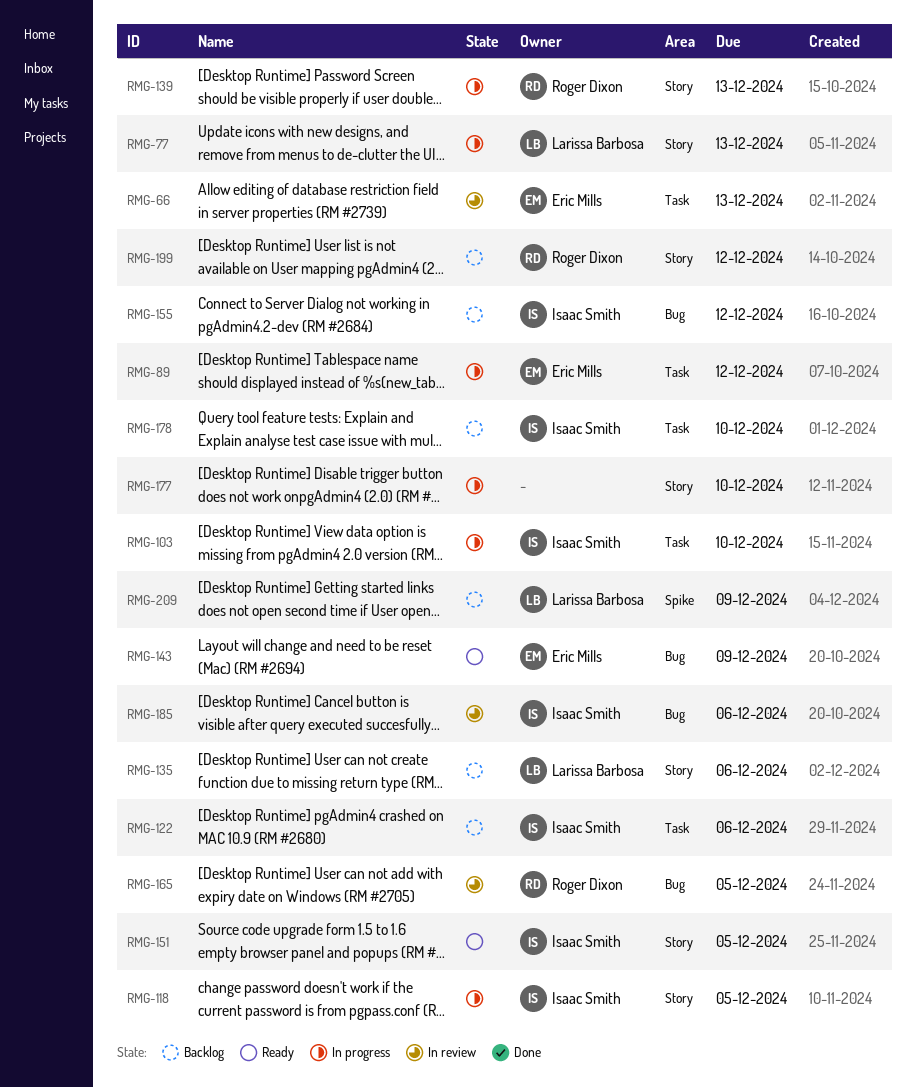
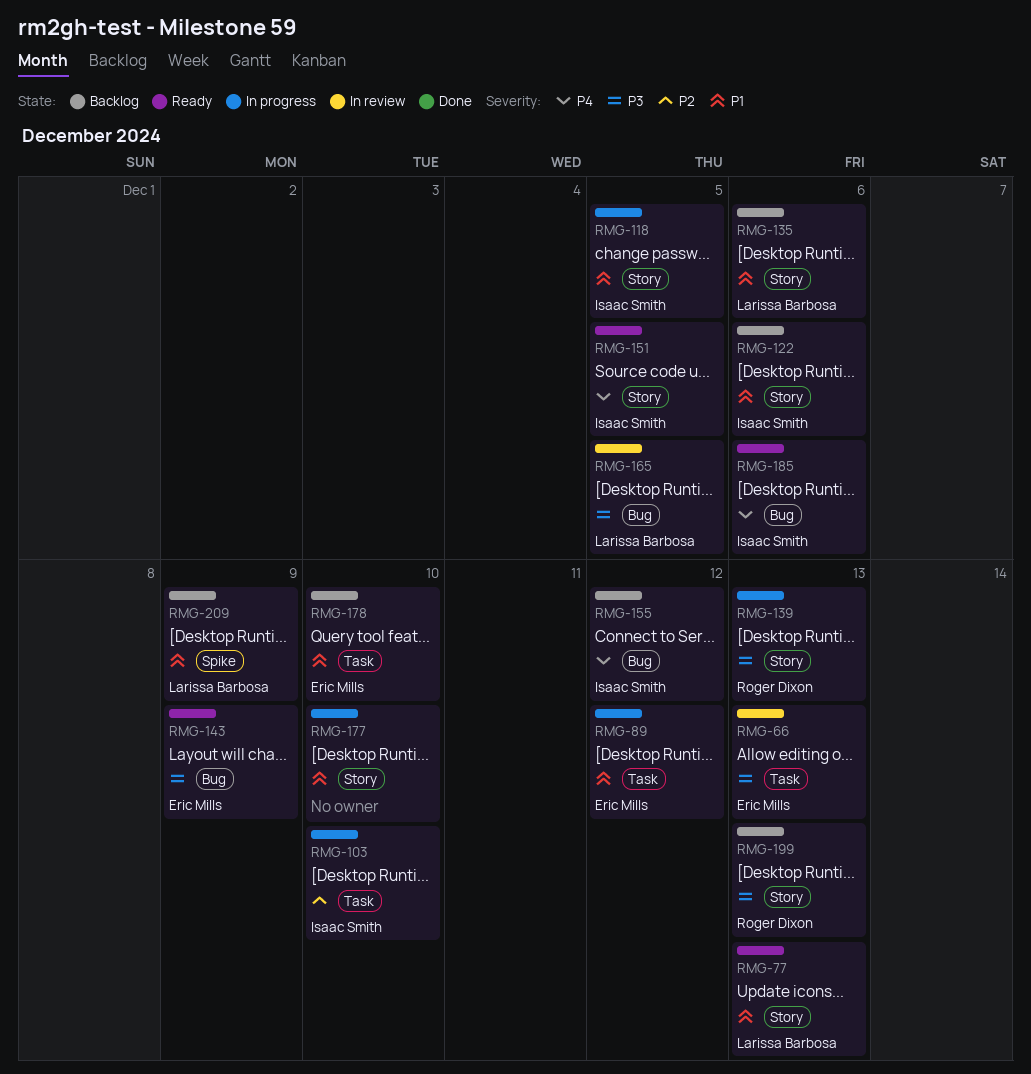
RMG-77, status: In progress -> Ready
RMG-122, label: Task -> Story
RMG-165, owner: Roger Dixon -> Larissa Barbosa
RMG-178, owner: Isaac Smith -> Eric Mills
RMG-185, status: In review -> Ready
RMG-199, due: Dec 12 -> Dec 13

